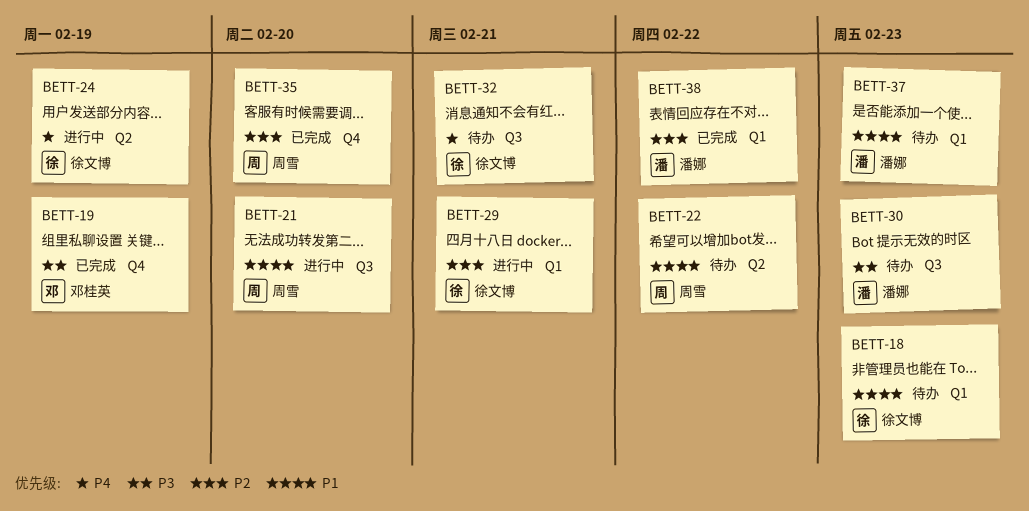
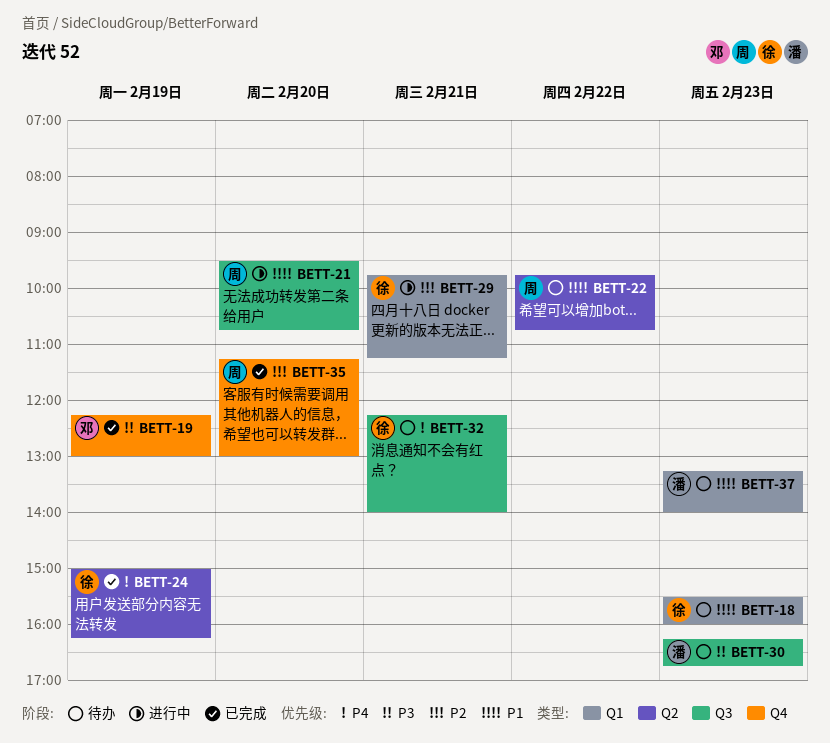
BETT-24, status: 进行中 -> 已完成
BETT-38: present -> none

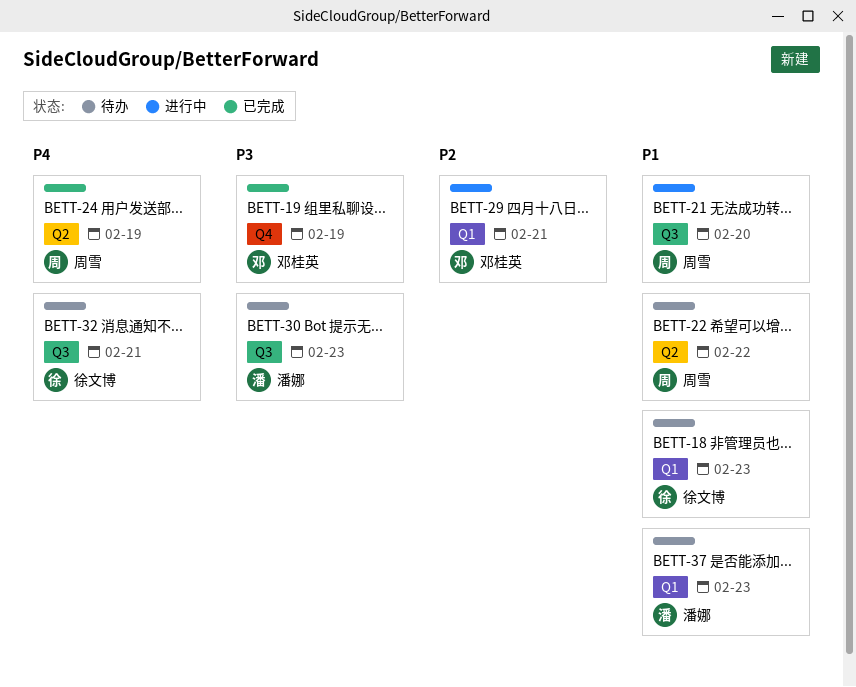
BETT-24, owner: 徐文博 -> 周雪
BETT-29, owner: 徐文博 -> 邓桂英
BETT-35: present -> none

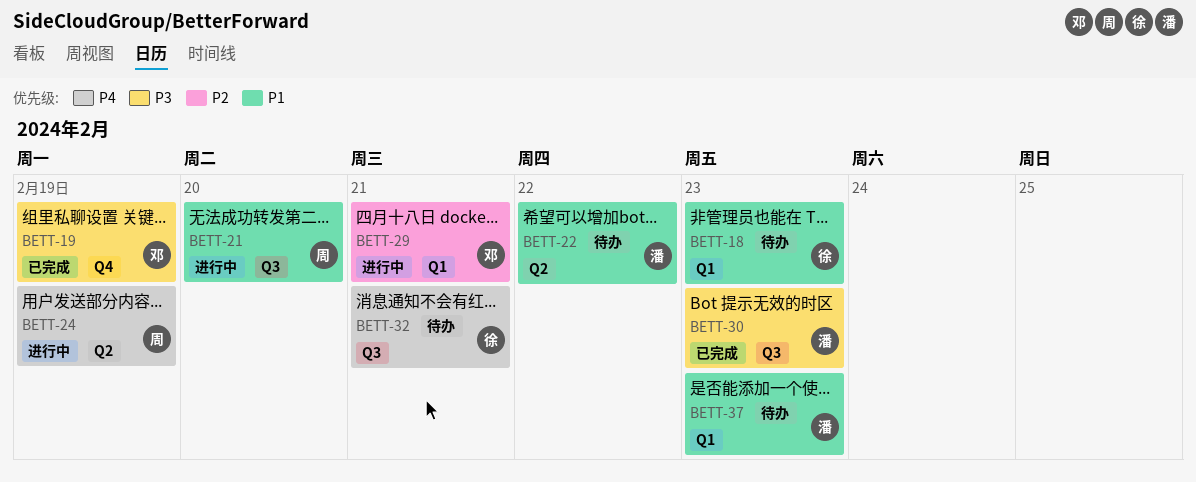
BETT-22, owner: 周雪 -> 潘娜
BETT-24, status: 已完成 -> 进行中
BETT-30, status: 待办 -> 已完成

